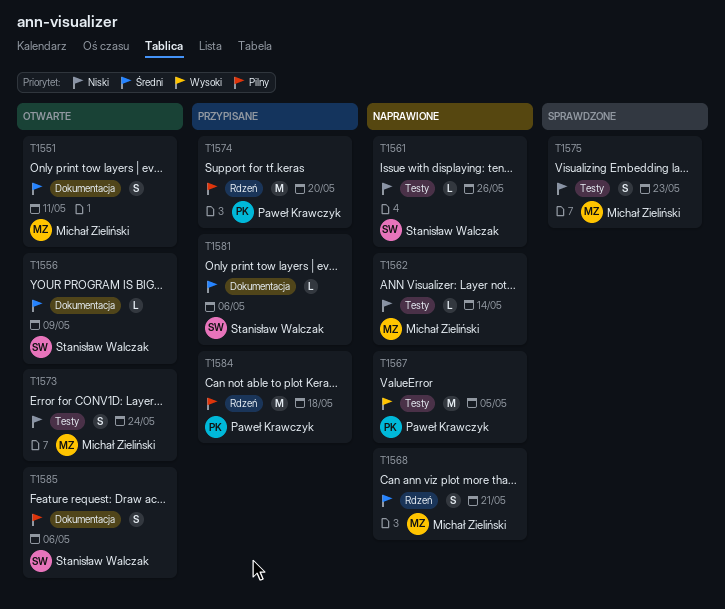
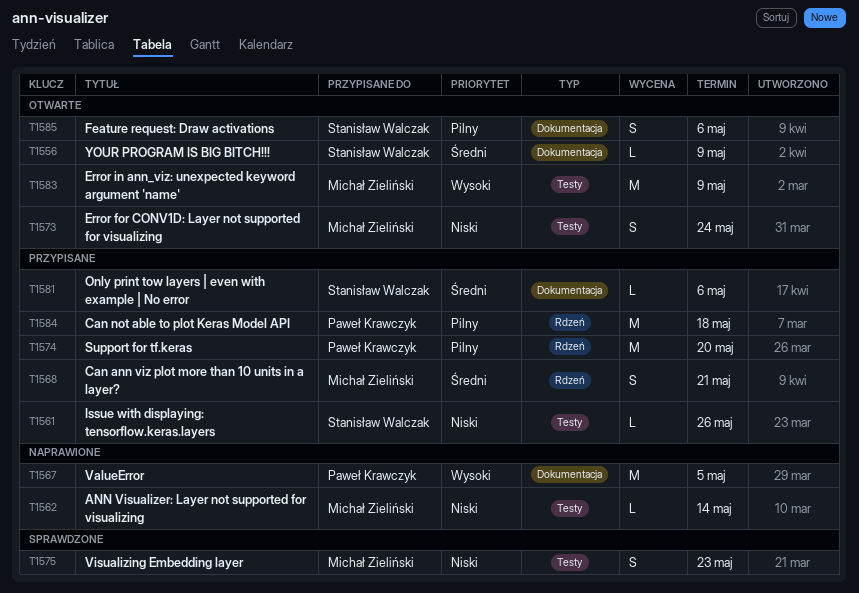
T1551: present -> none
T1561, status: Naprawione -> Przypisane
T1567, label: Testy -> Dokumentacja
T1568, status: Naprawione -> Przypisane
T1583: none -> present

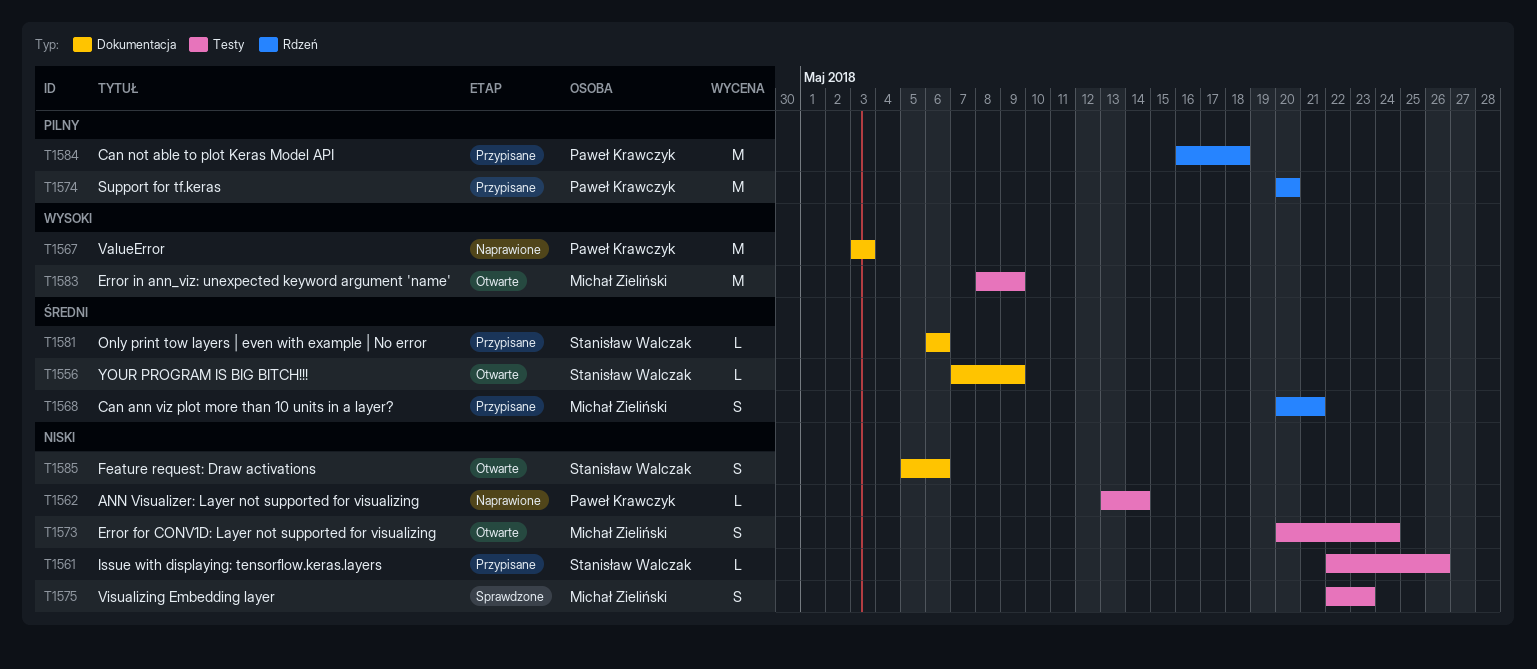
T1562, owner: Michał Zieliński -> Paweł Krawczyk
T1567, due: May 5 -> May 3
T1585, priority: Pilny -> Niski

